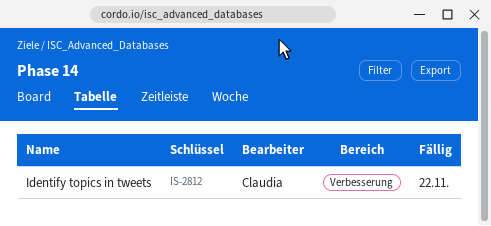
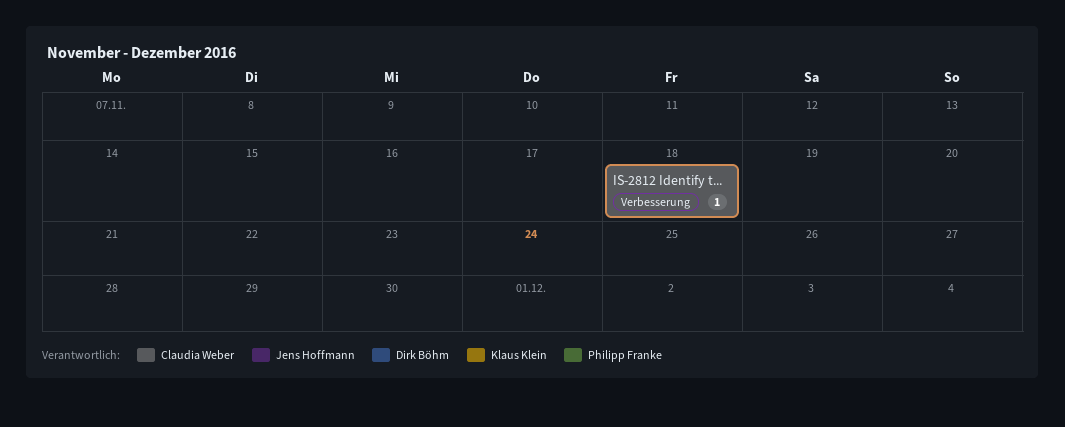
IS-2812, due: Nov 22 -> Nov 18

